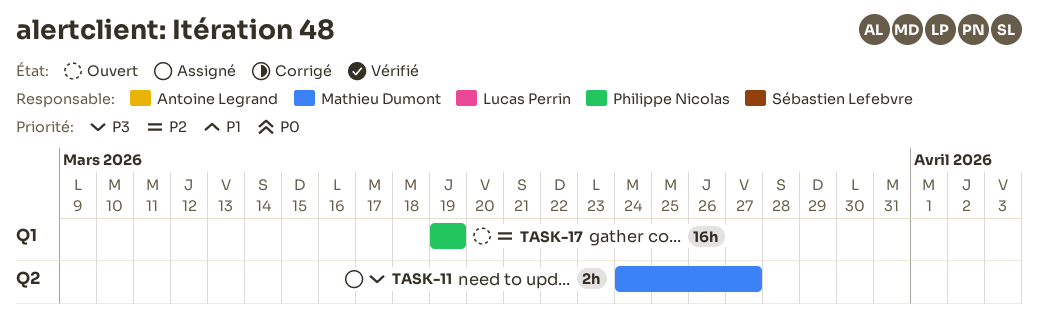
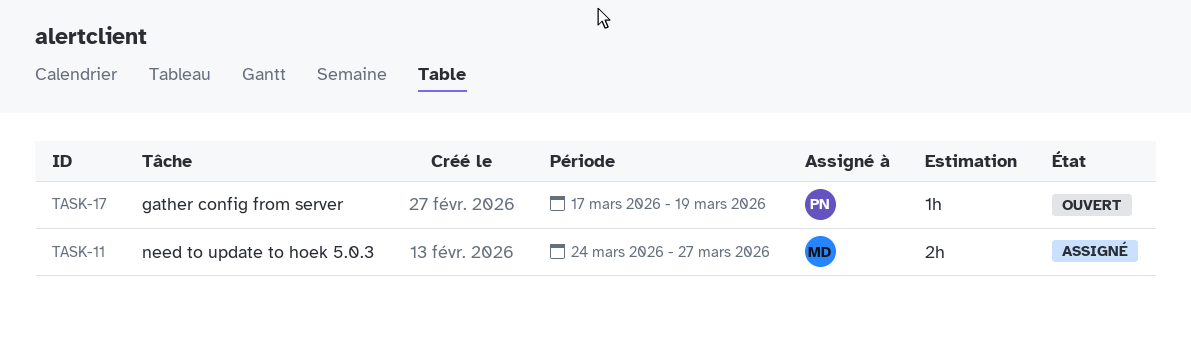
TASK-17, estimate: 16h -> 1h
TASK-17, start: Mar 19 -> Mar 17

